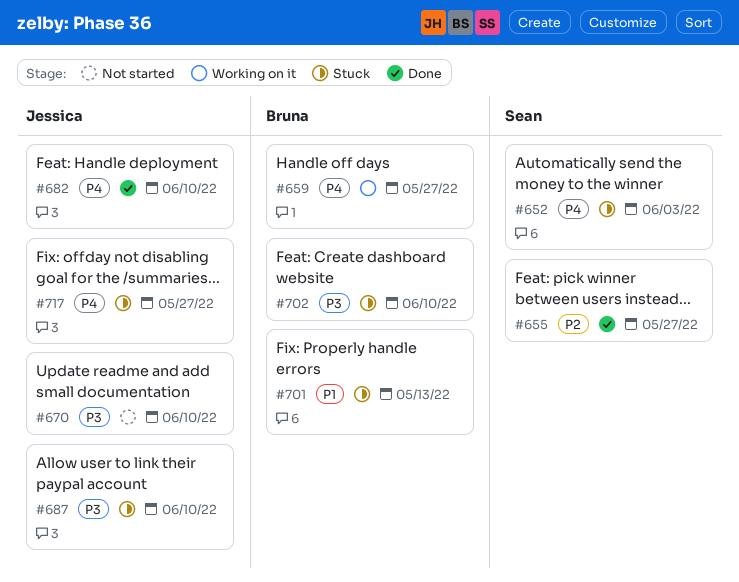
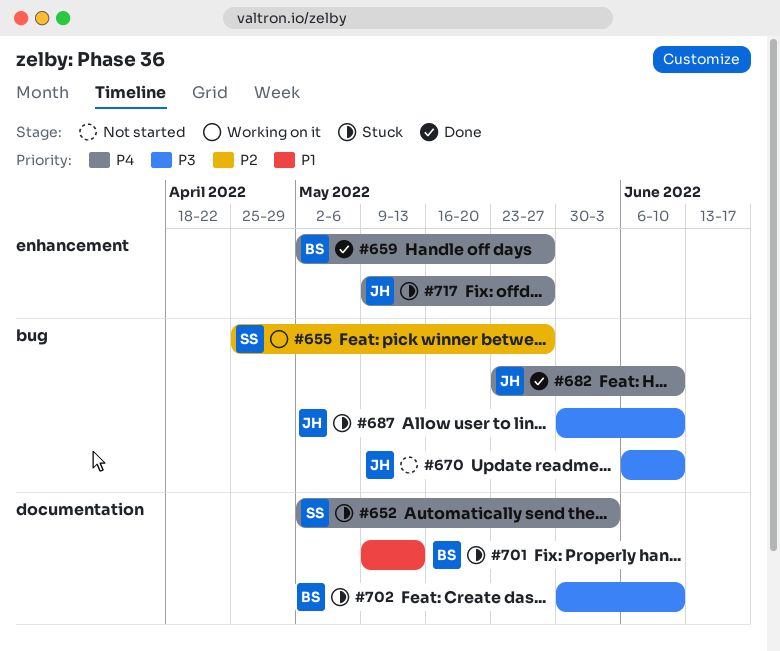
#655, status: Done -> Working on it
#659, status: Working on it -> Done

